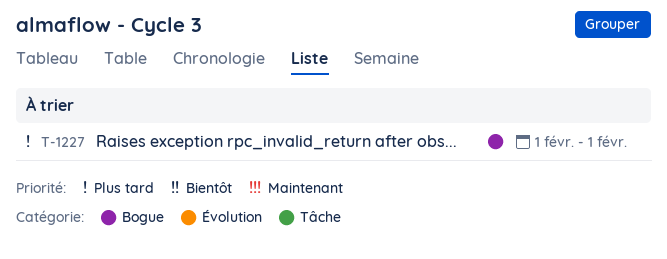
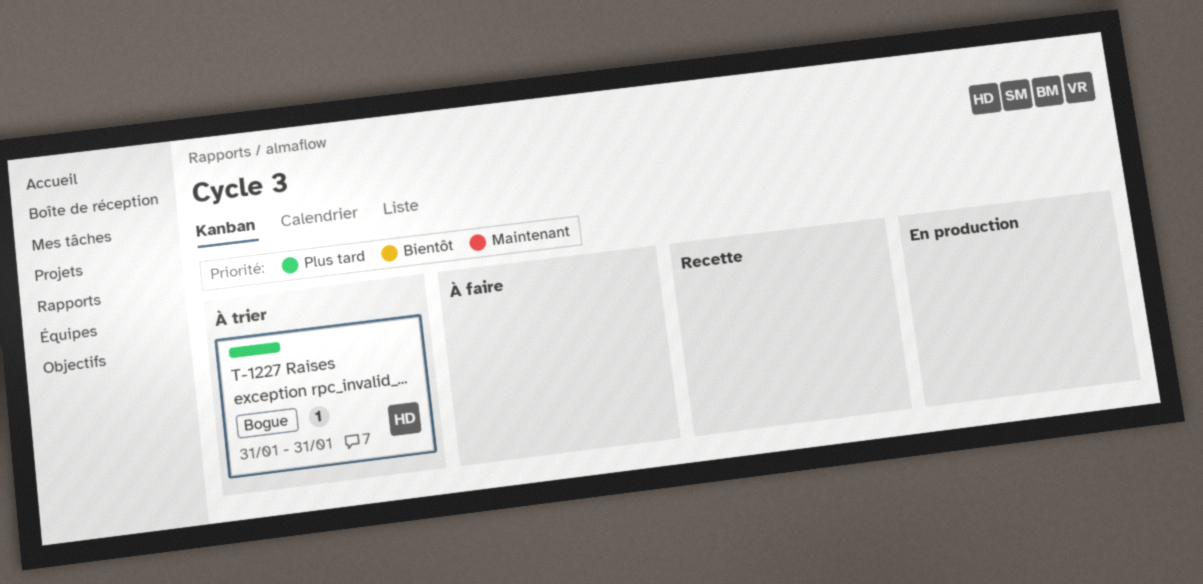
T-1227, start: Feb 1 -> Jan 31
T-1227, due: Feb 1 -> Jan 31

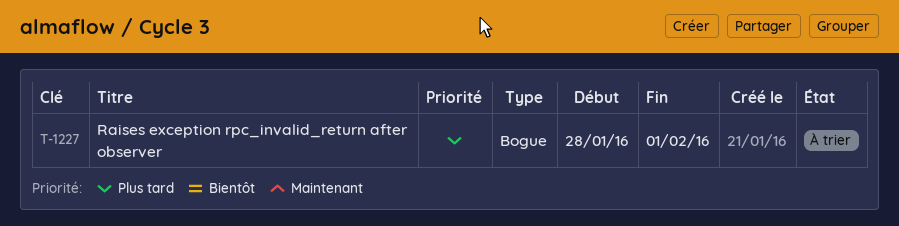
T-1227, start: Jan 31 -> Jan 28
T-1227, due: Jan 31 -> Feb 1

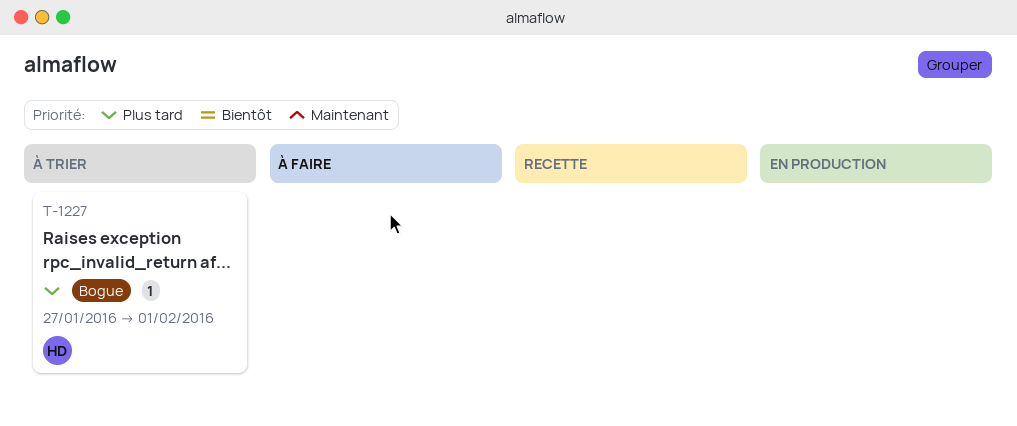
T-1227, start: Jan 28 -> Jan 27

